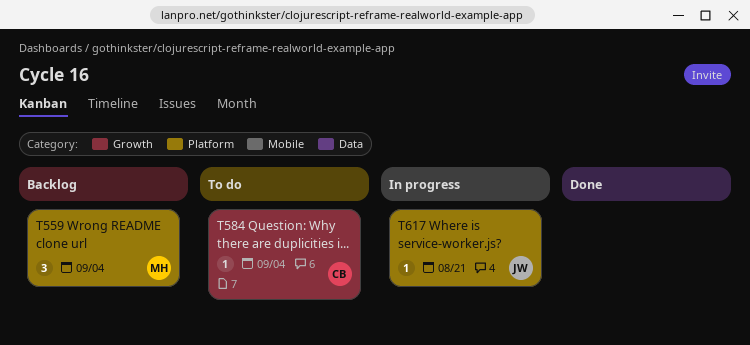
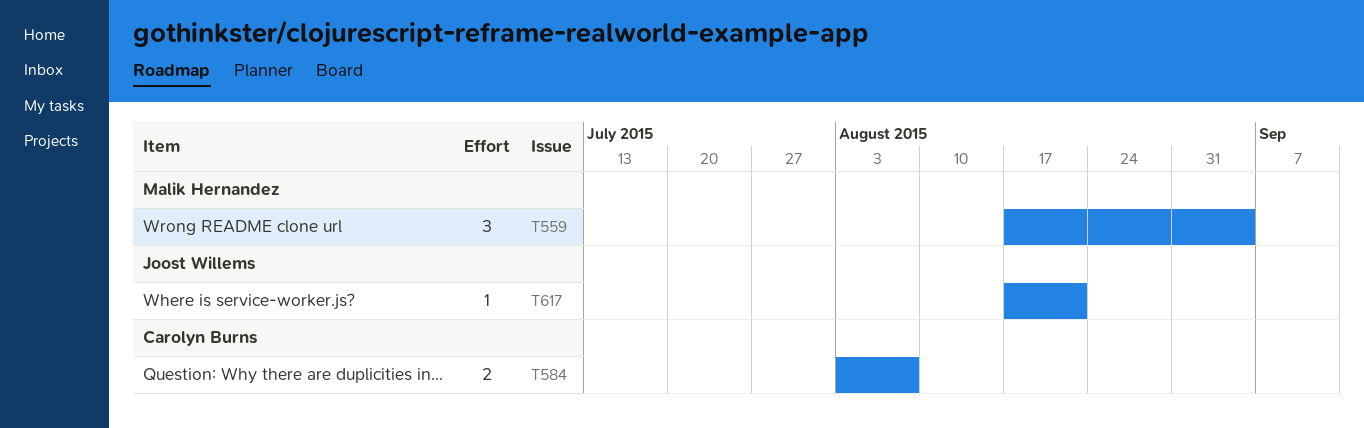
T584, estimate: 1 -> 2
T584, due: Sep 4 -> Aug 7

